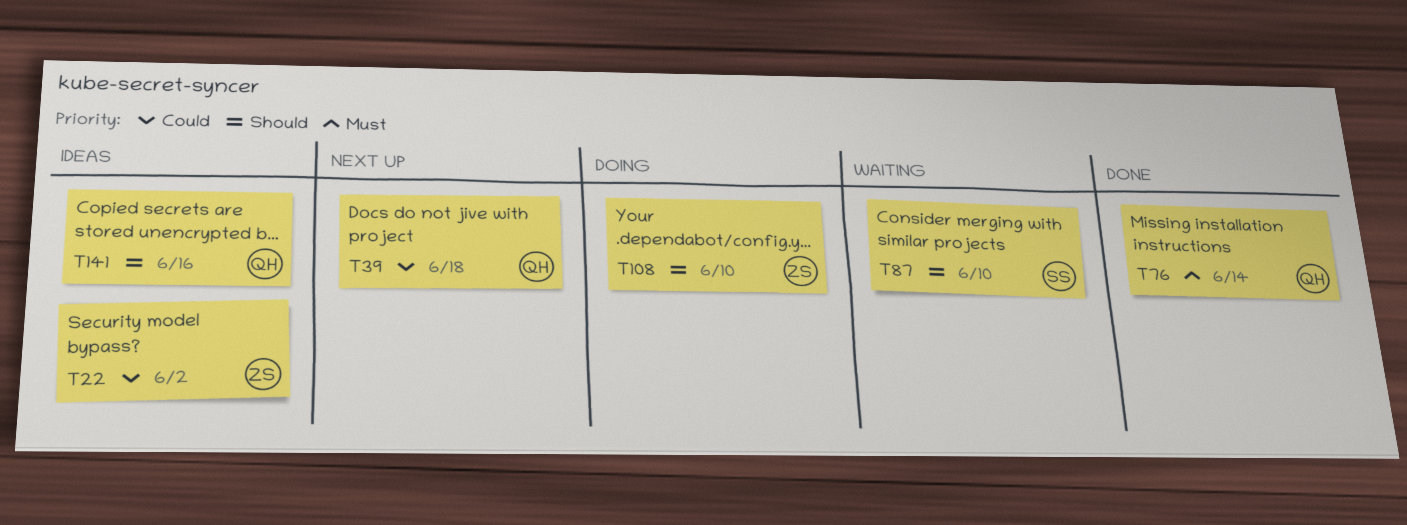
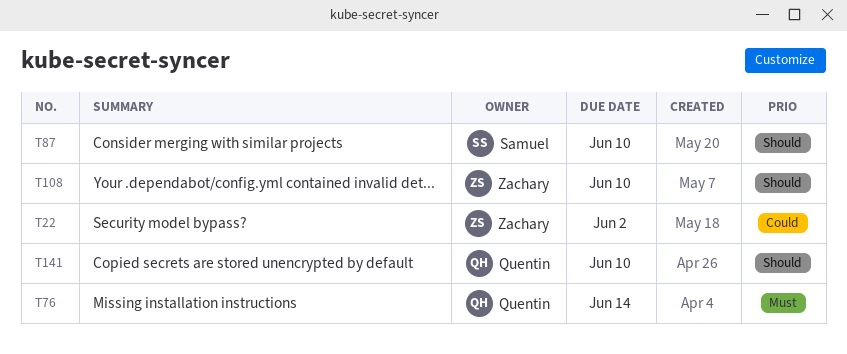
T39: present -> none
T141, due: Jun 16 -> Jun 10

